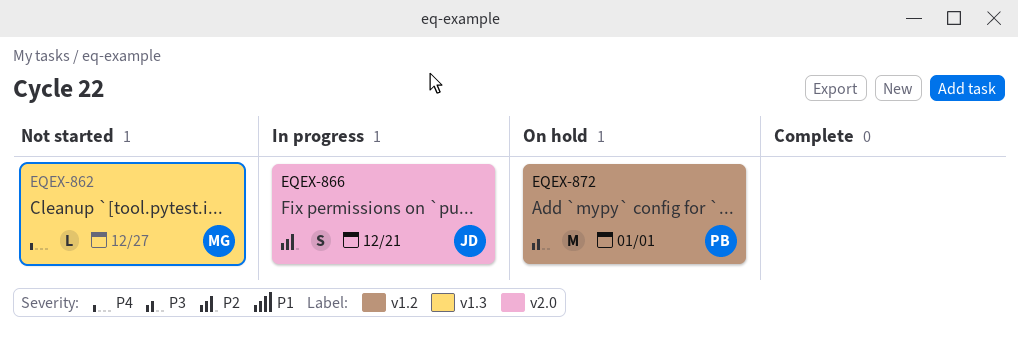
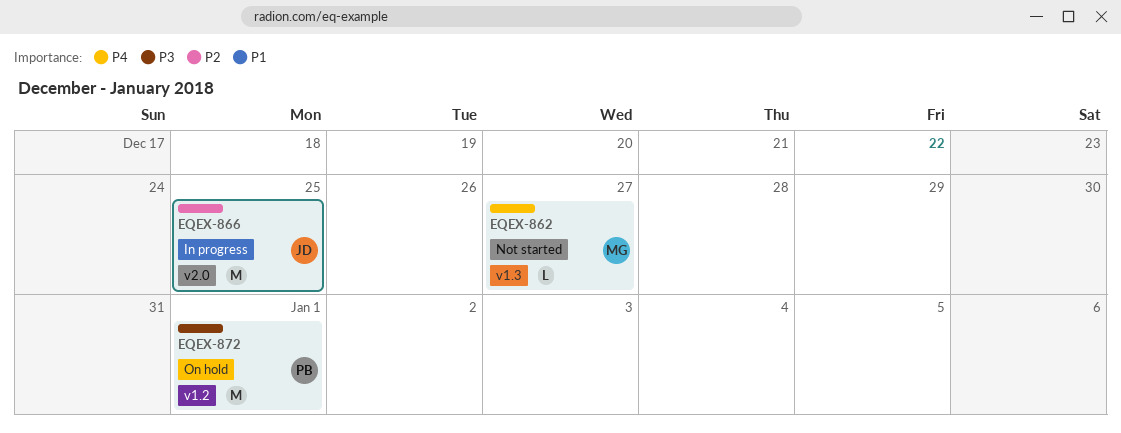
EQEX-866, estimate: S -> M
EQEX-866, due: Dec 21 -> Dec 25

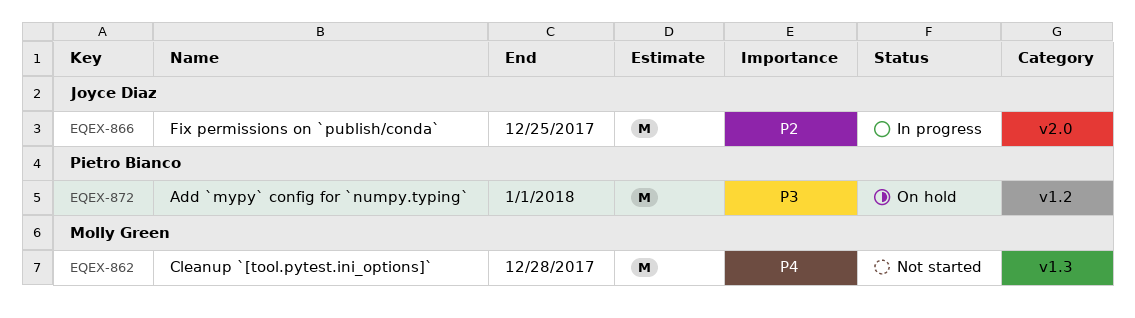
EQEX-862, estimate: L -> M
EQEX-862, due: Dec 27 -> Dec 28

